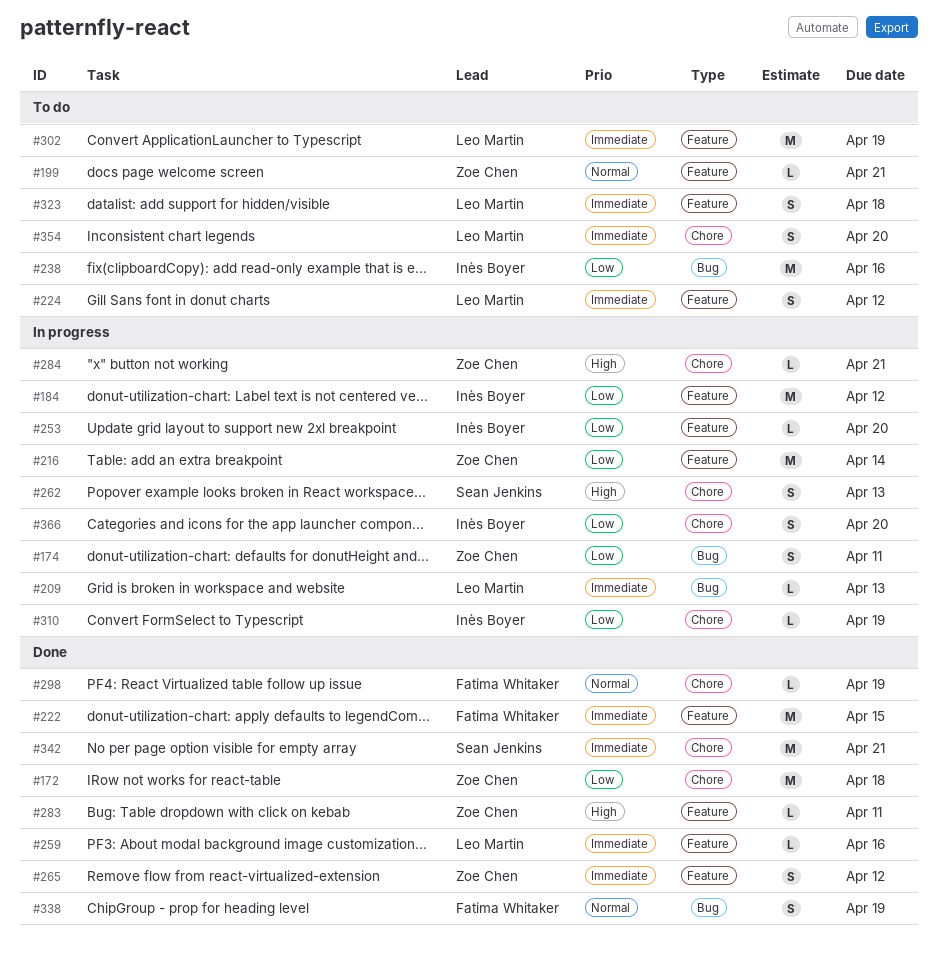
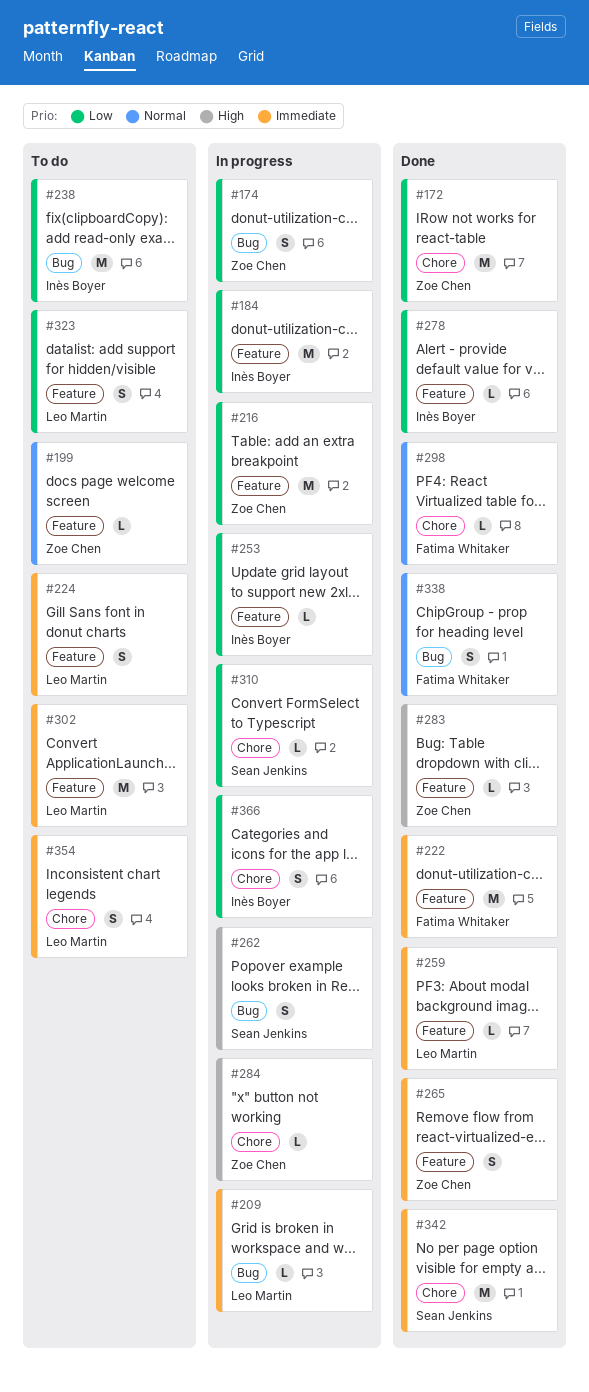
#262, label: Chore -> Bug
#278: none -> present
#310, owner: Inès Boyer -> Sean Jenkins
#323, priority: Immediate -> Low

